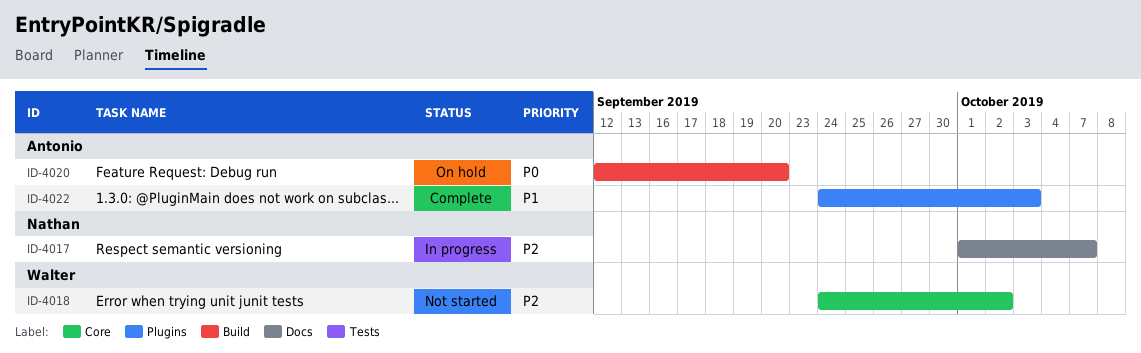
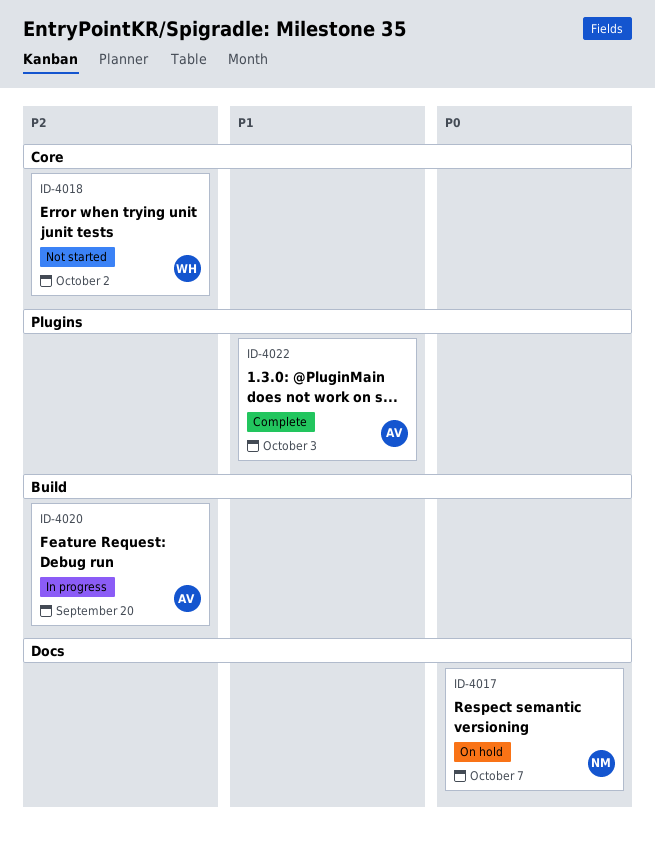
ID-4017, status: In progress -> On hold
ID-4017, priority: P2 -> P0
ID-4020, status: On hold -> In progress
ID-4020, priority: P0 -> P2

